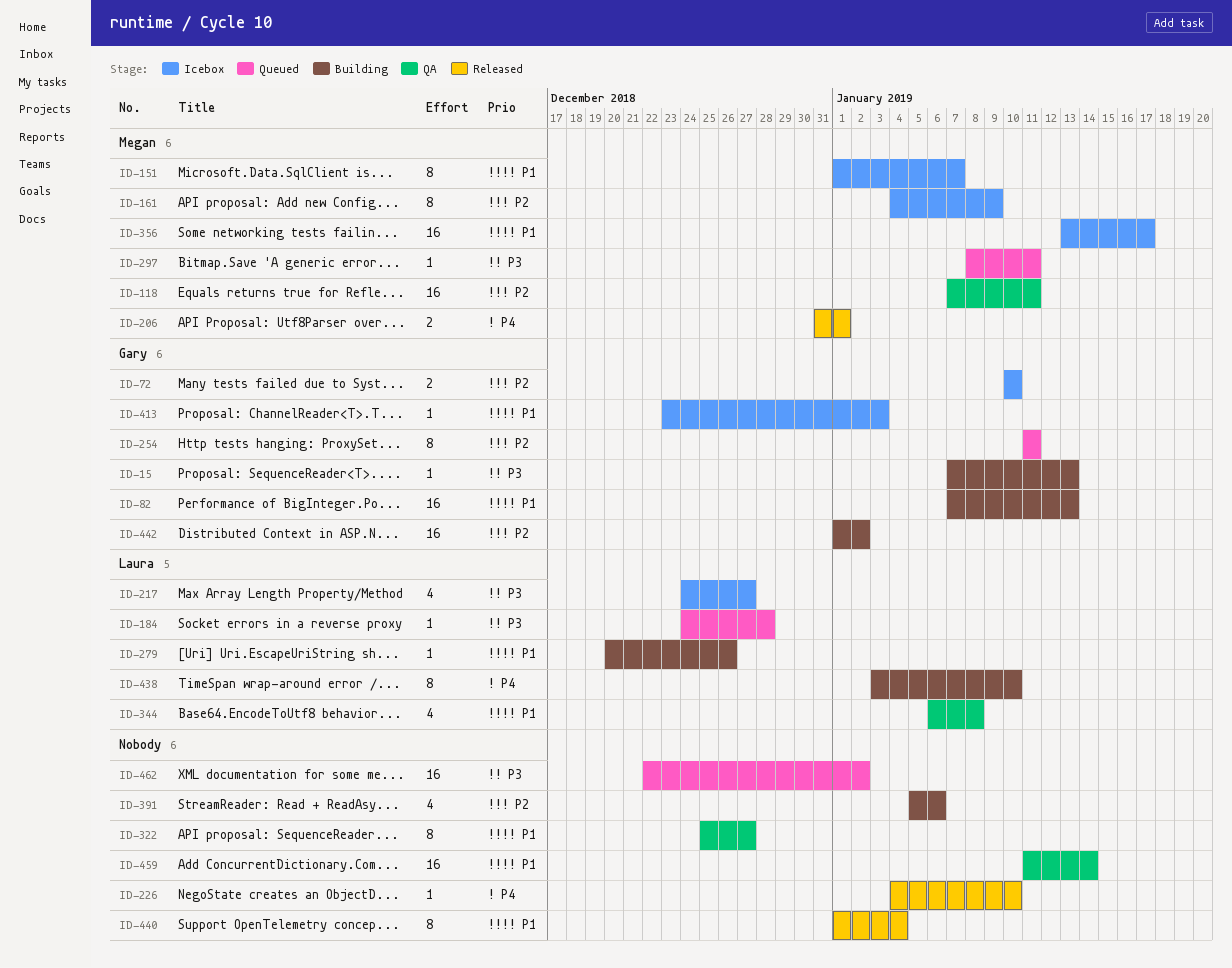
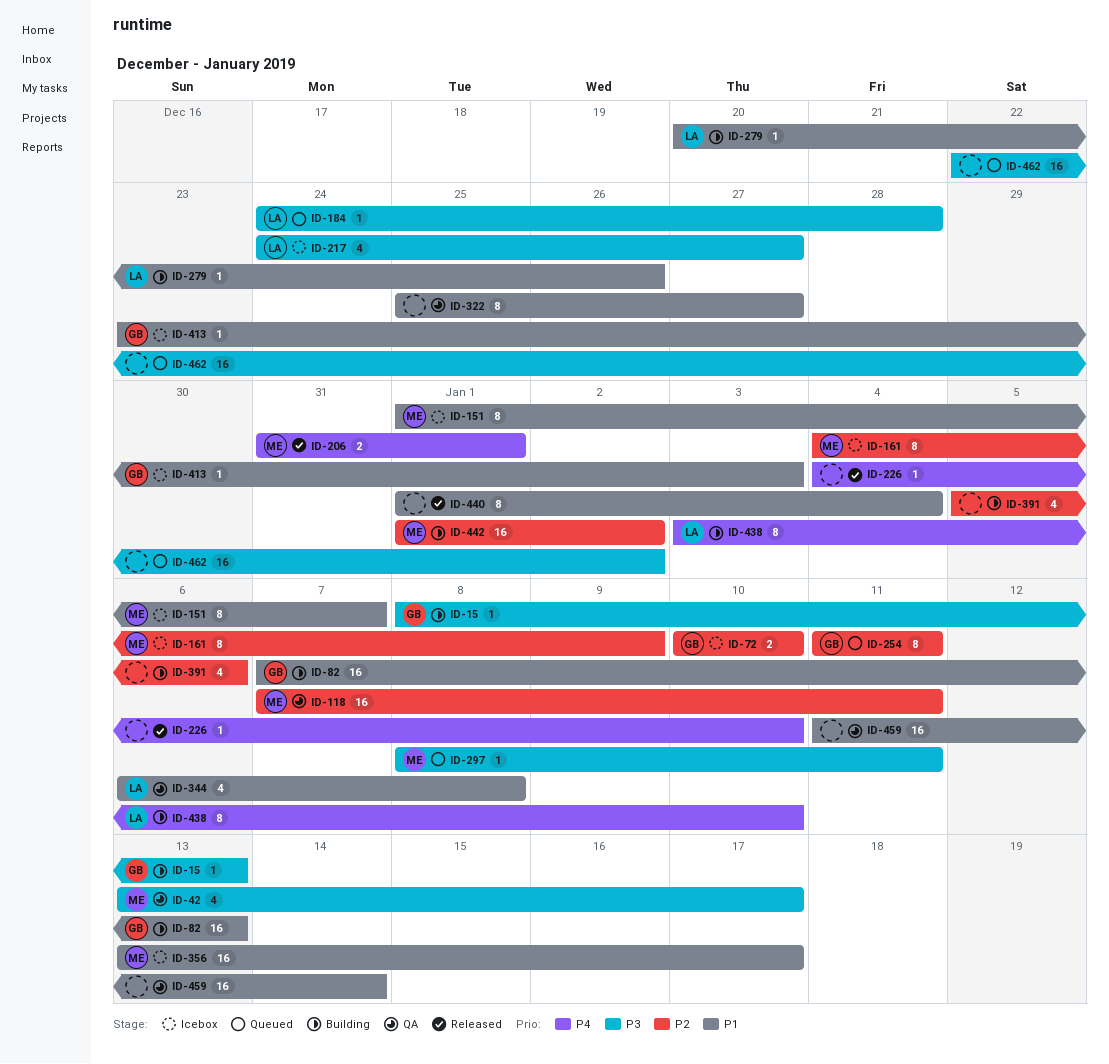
ID-15, start: Jan 7 -> Jan 8
ID-42: none -> present
ID-442, owner: Gary -> Megan

